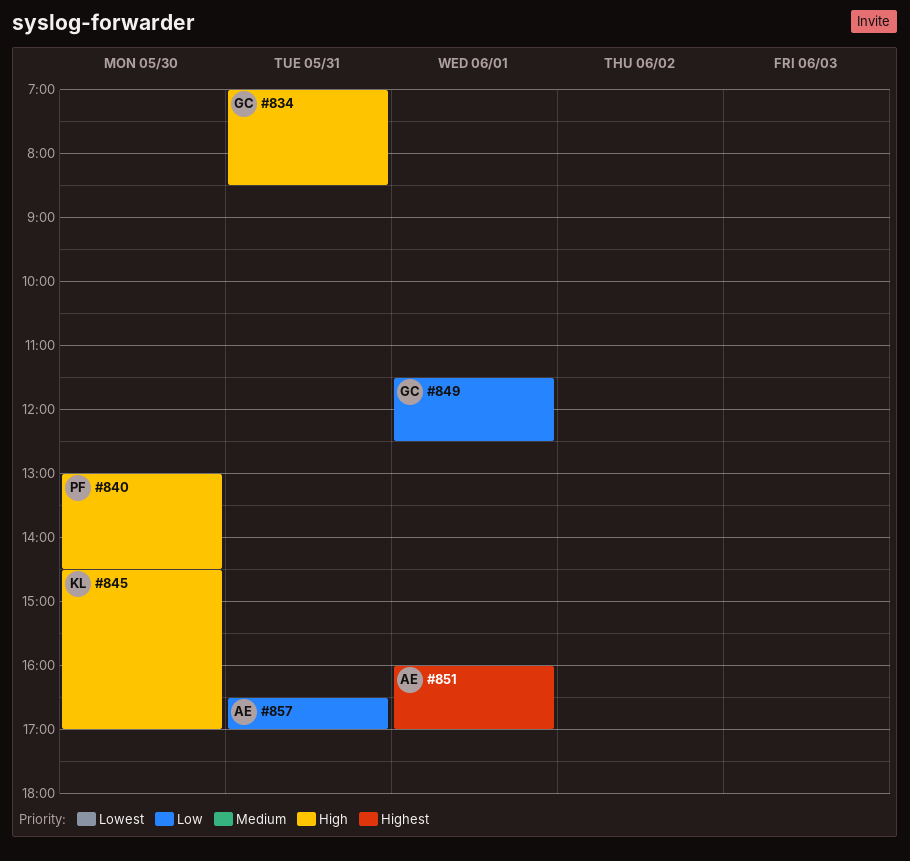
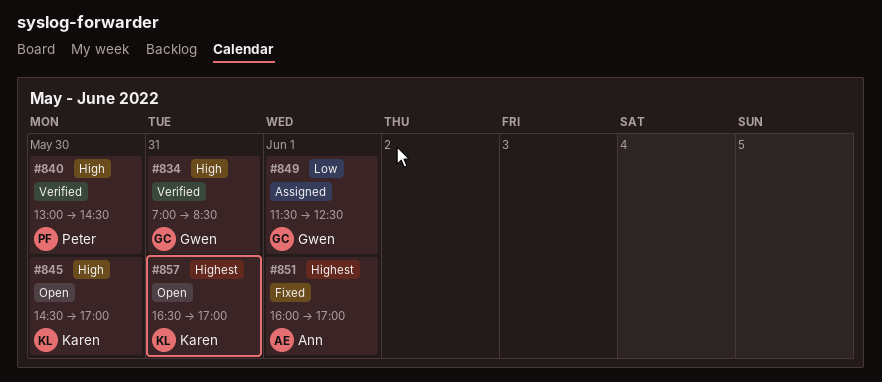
#857, owner: Ann -> Karen
#857, priority: Low -> Highest

